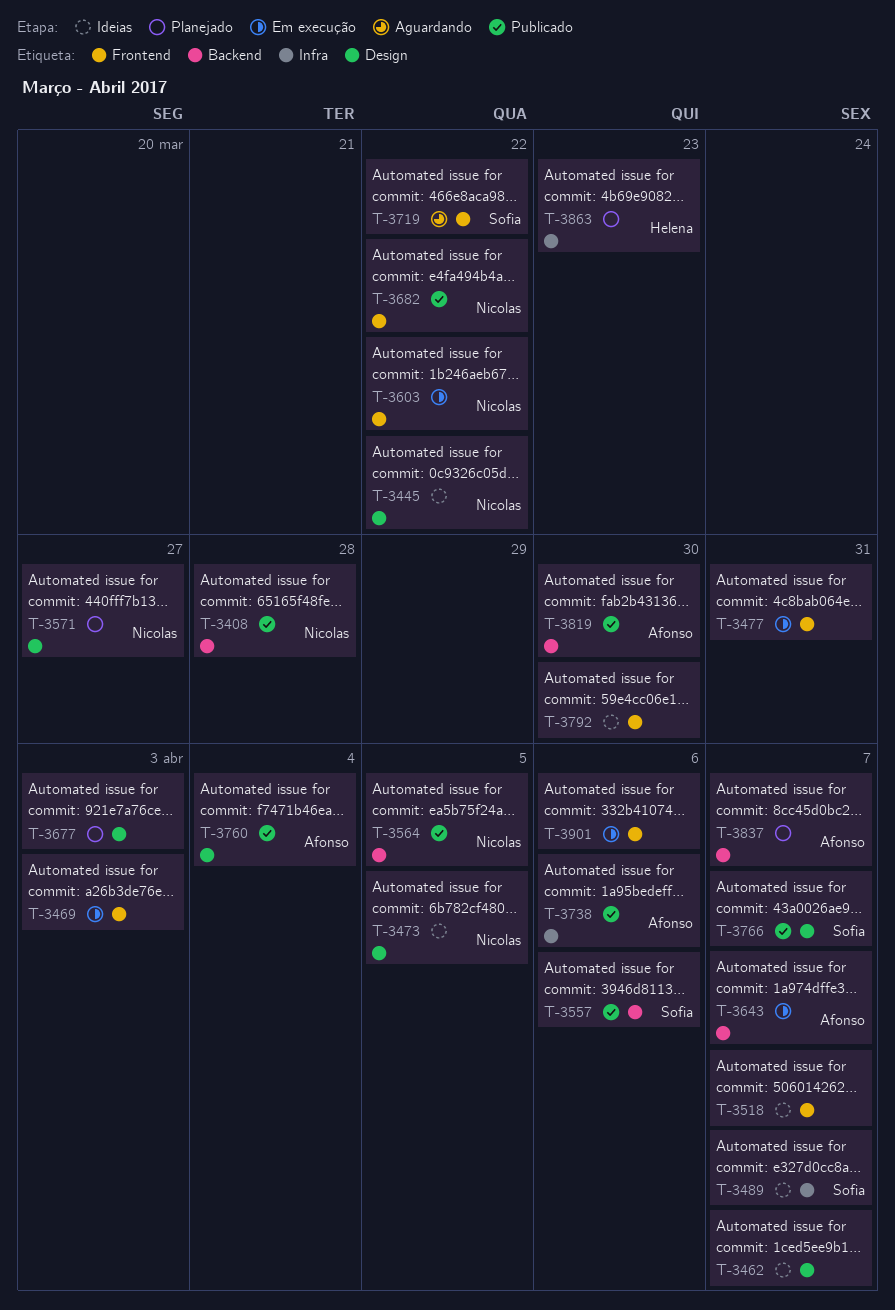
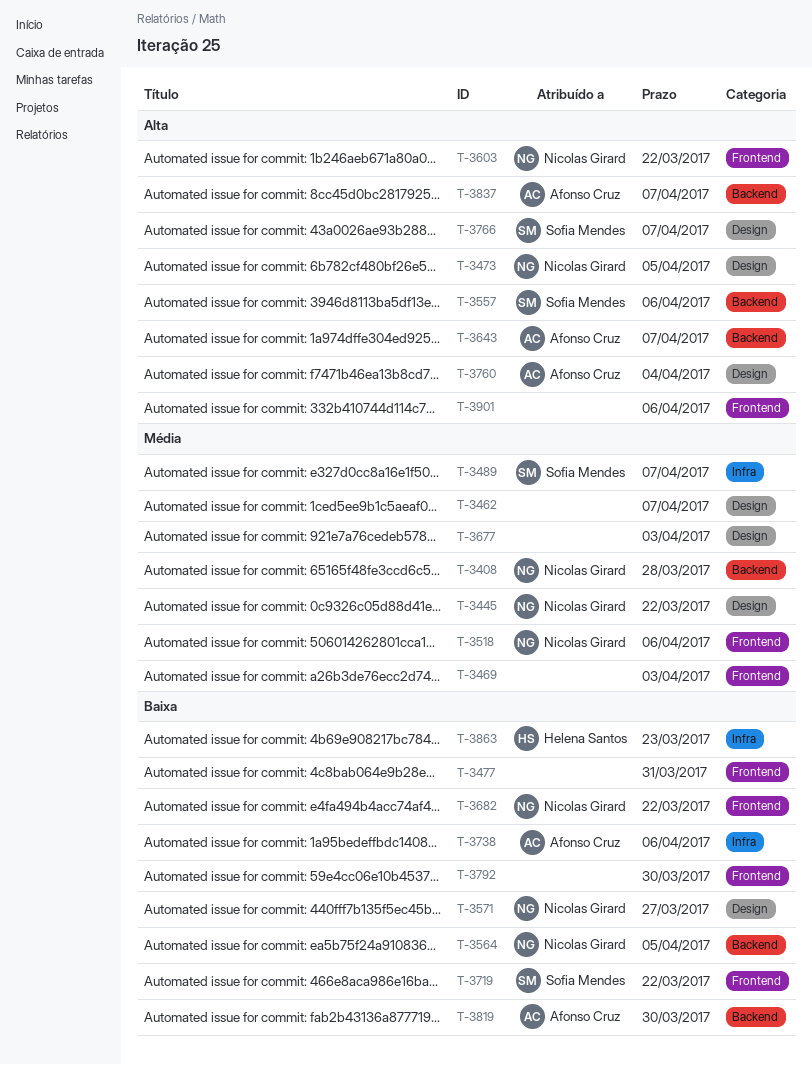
T-3518, owner: none -> Nicolas Girard
T-3518, due: Apr 7 -> Apr 6

